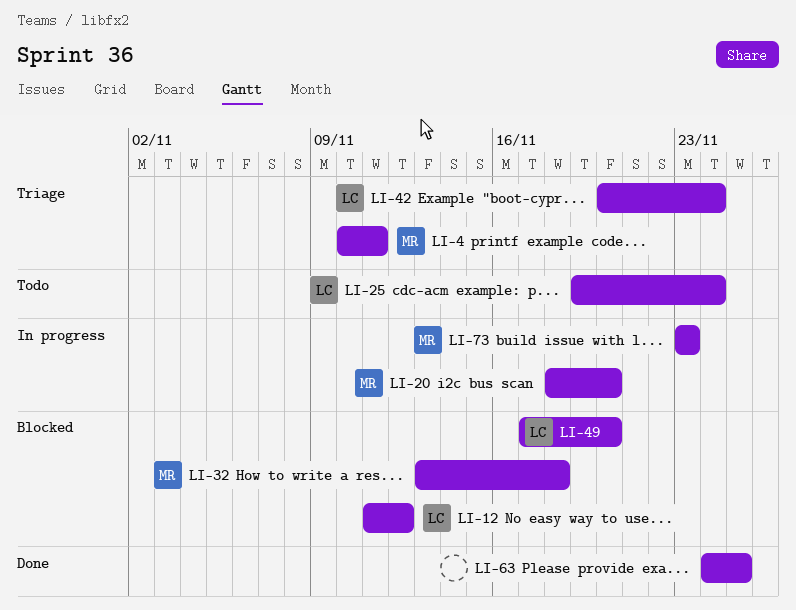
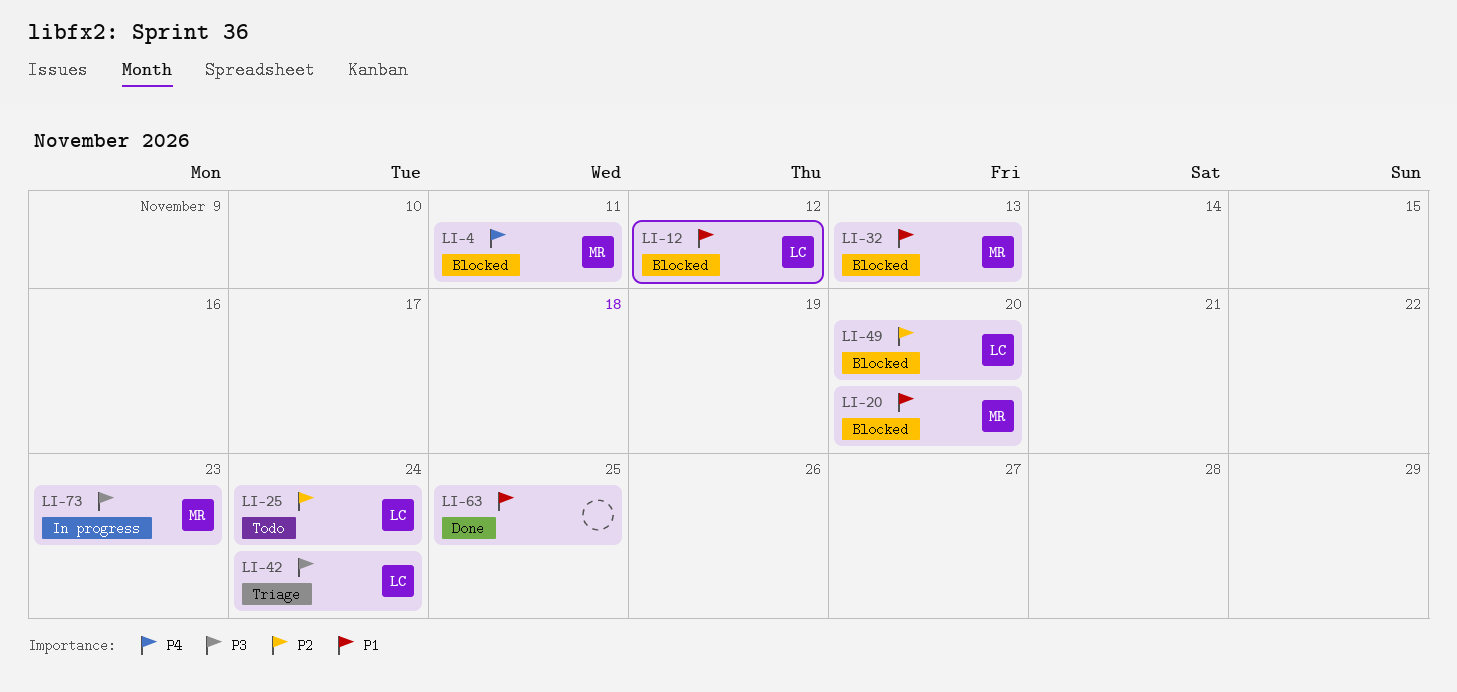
LI-4, status: Triage -> Blocked
LI-20, status: In progress -> Blocked
LI-32, due: Nov 18 -> Nov 13

